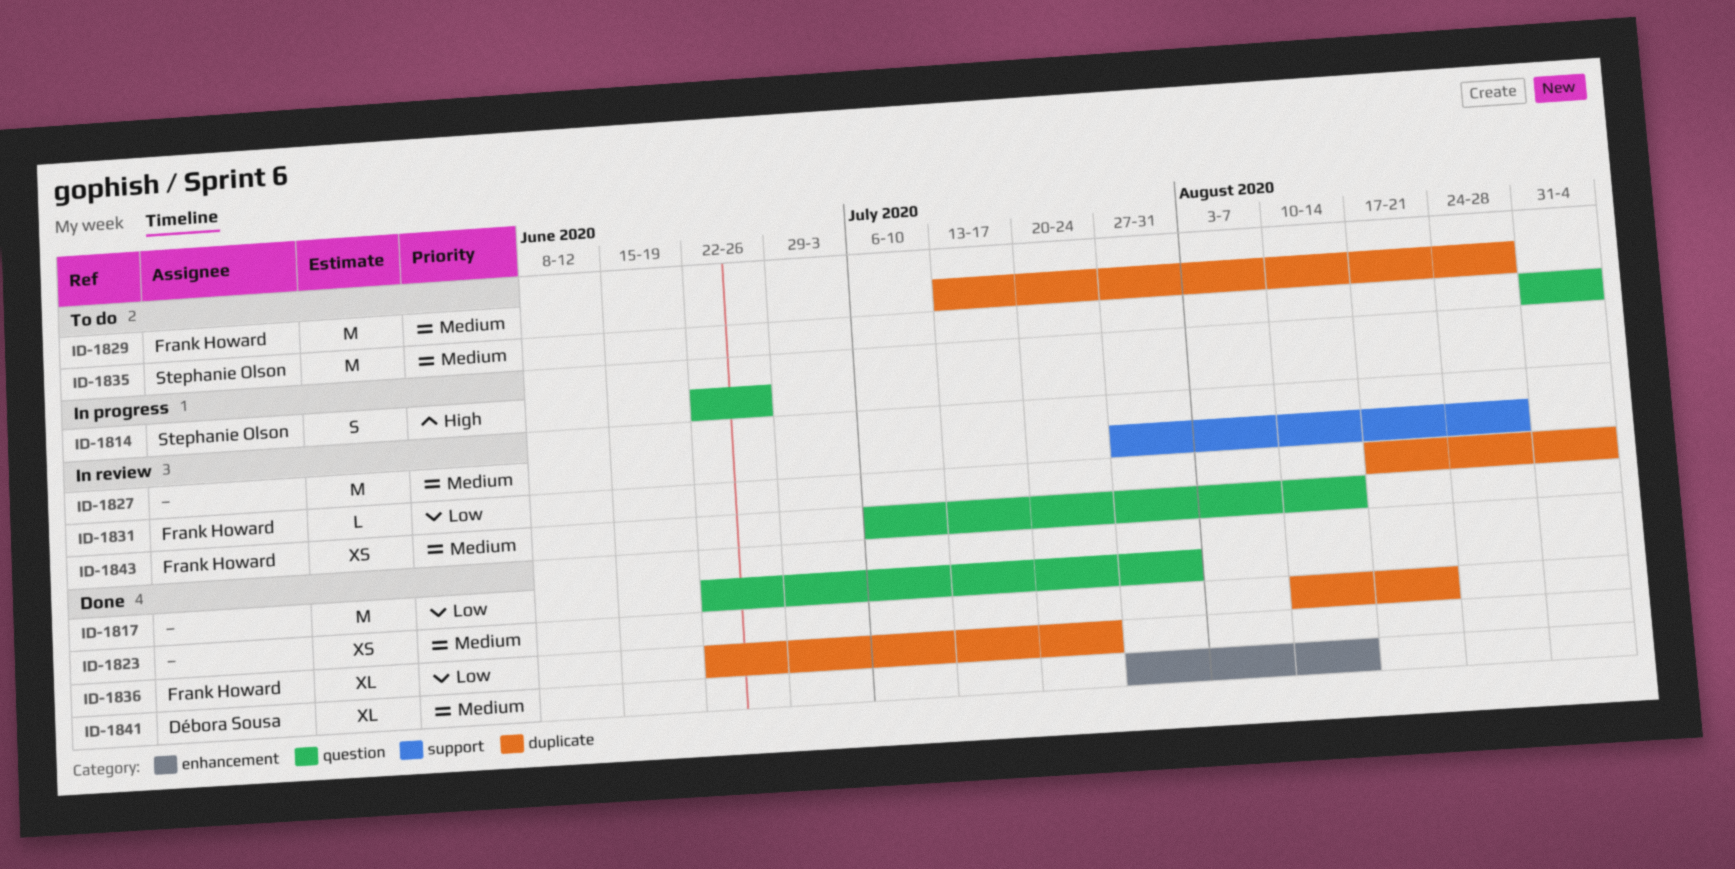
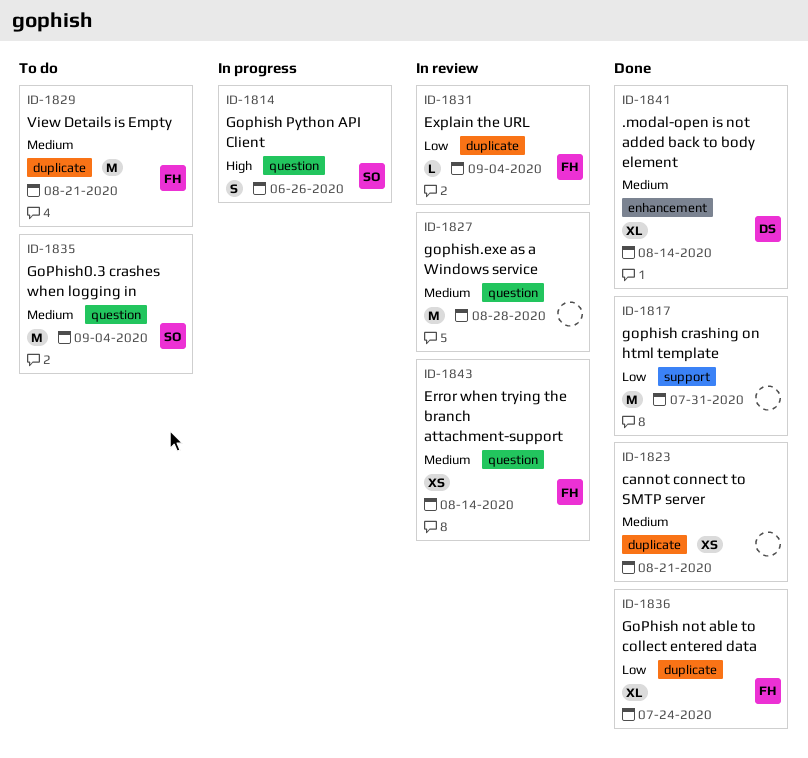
ID-1817, label: question -> support
ID-1827, label: support -> question
ID-1829, due: Aug 28 -> Aug 21

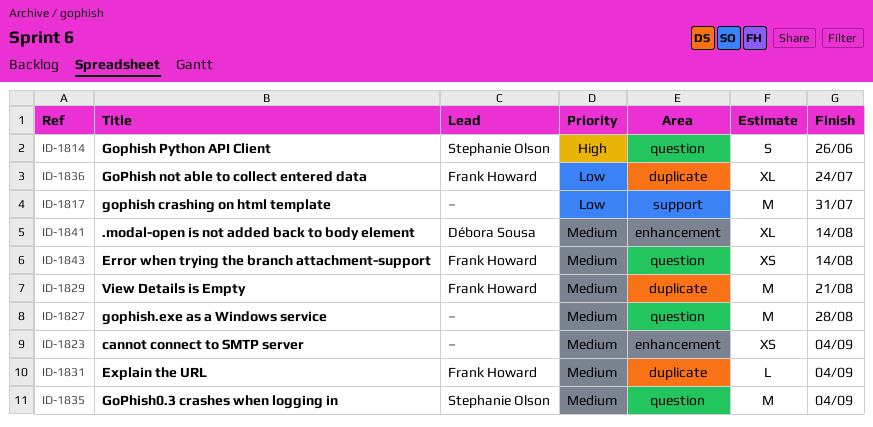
ID-1823, label: duplicate -> enhancement
ID-1823, due: Aug 21 -> Sep 4
ID-1831, priority: Low -> Medium

